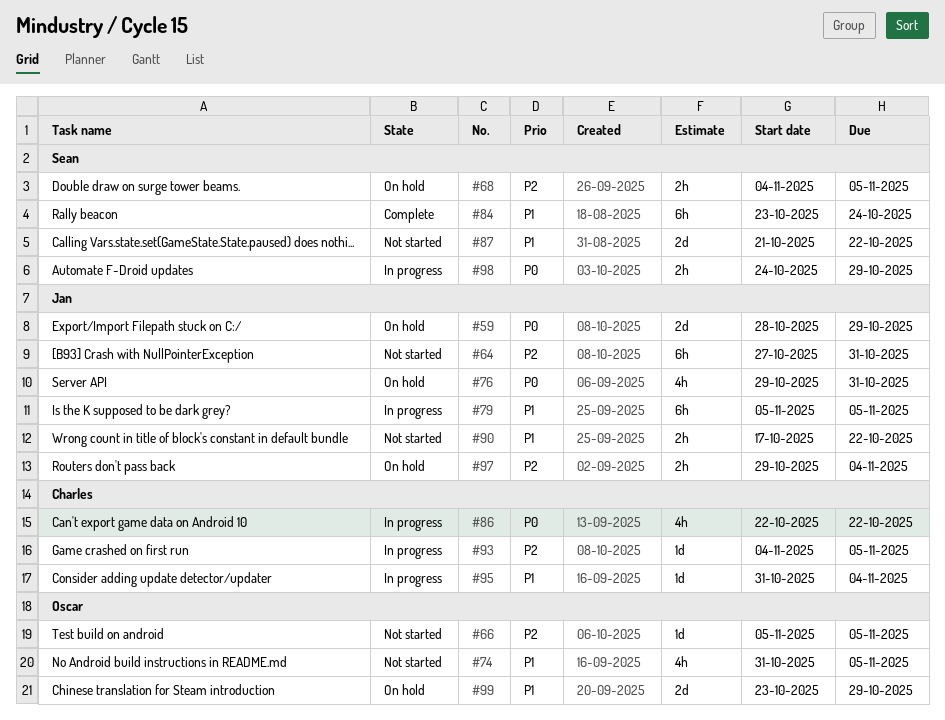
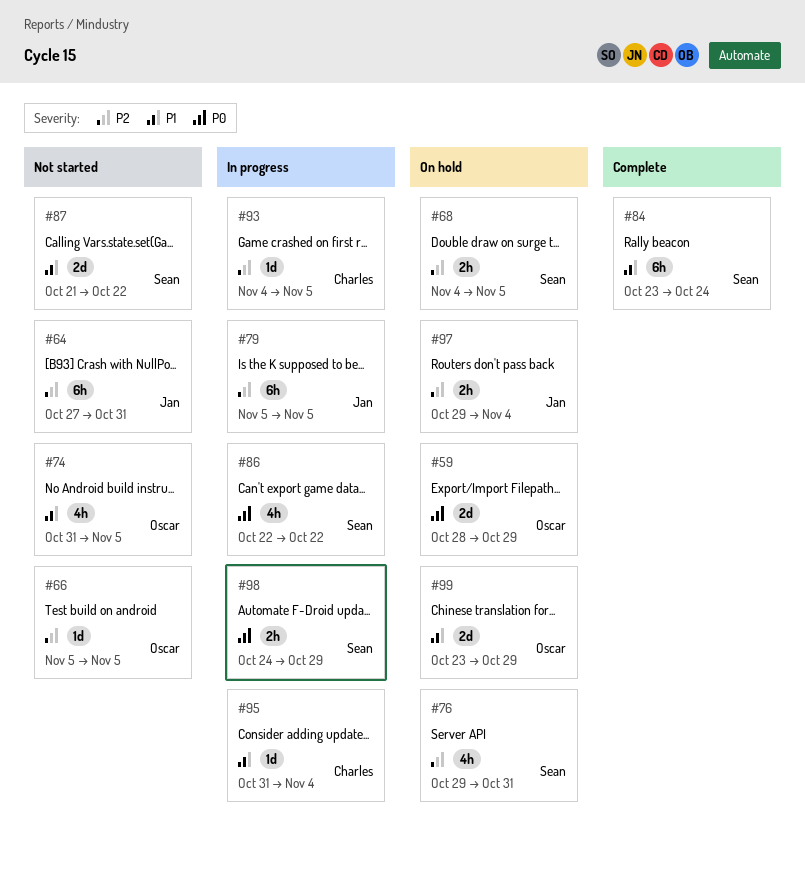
#59, owner: Jan -> Oscar
#76, owner: Jan -> Sean
#76, priority: P0 -> P2
#79, priority: P1 -> P2
#86, owner: Charles -> Sean
#90: present -> none

